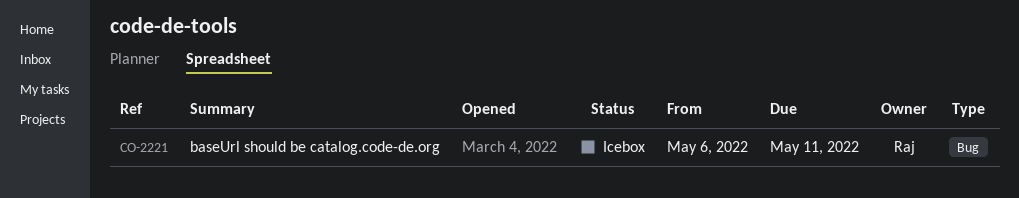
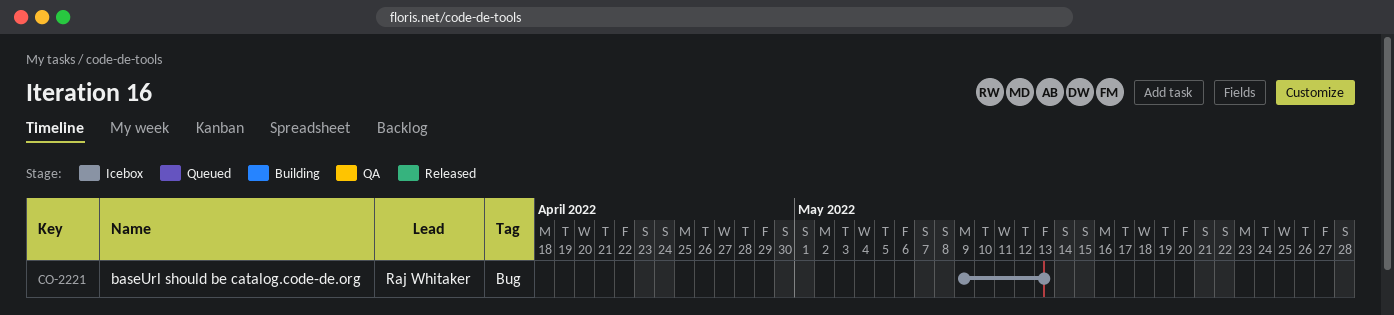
CO-2221, start: May 6 -> May 9
CO-2221, due: May 11 -> May 13

